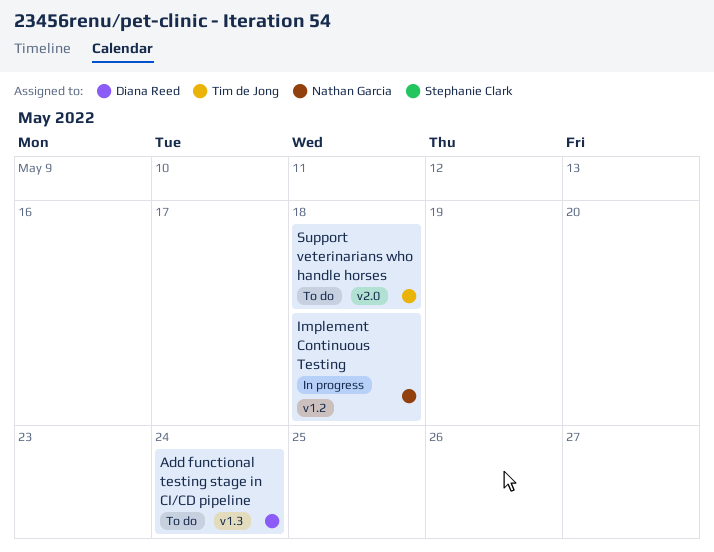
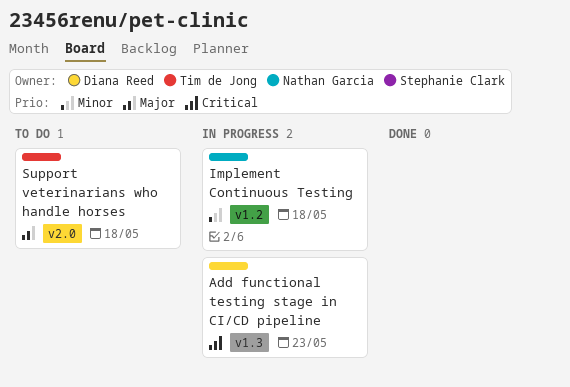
Add functional testing stage in CI/CD pipeline, status: To do -> In progress
Add functional testing stage in CI/CD pipeline, due: May 24 -> May 23

